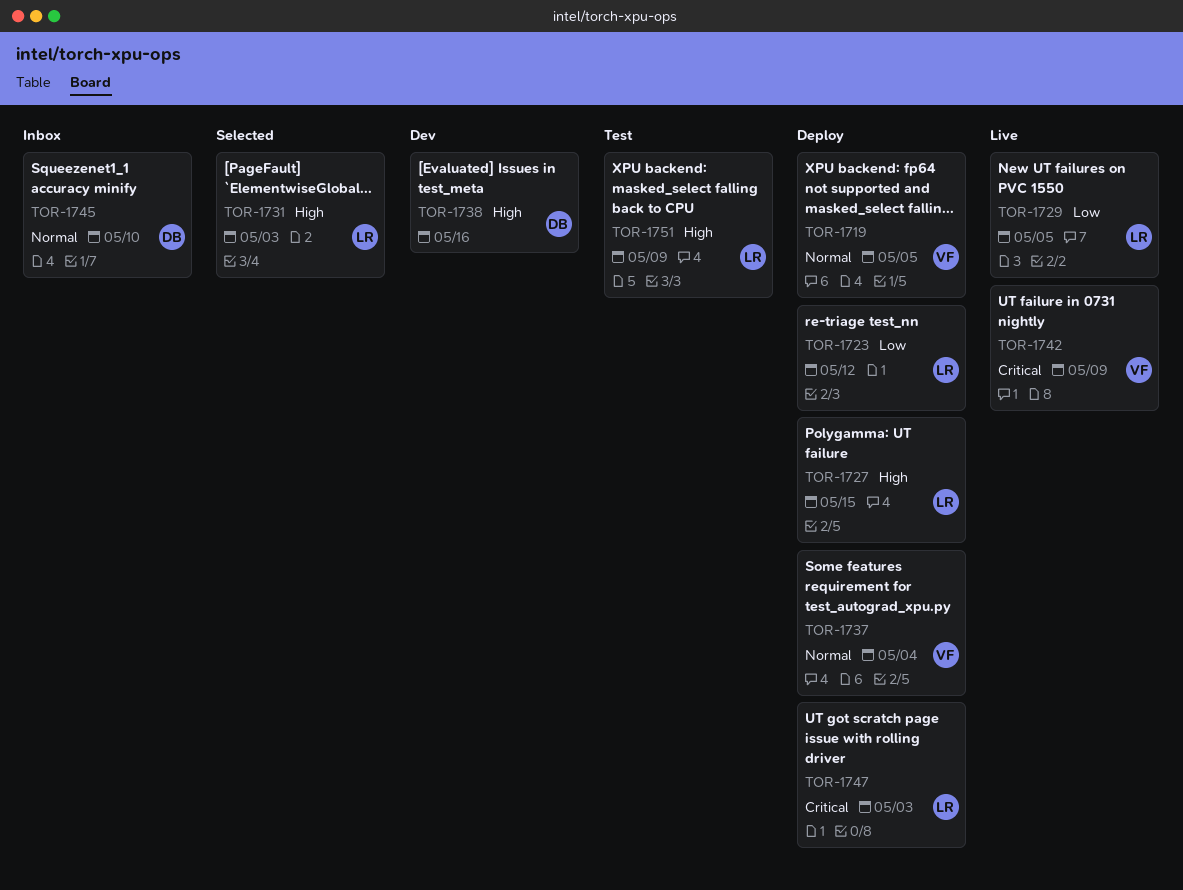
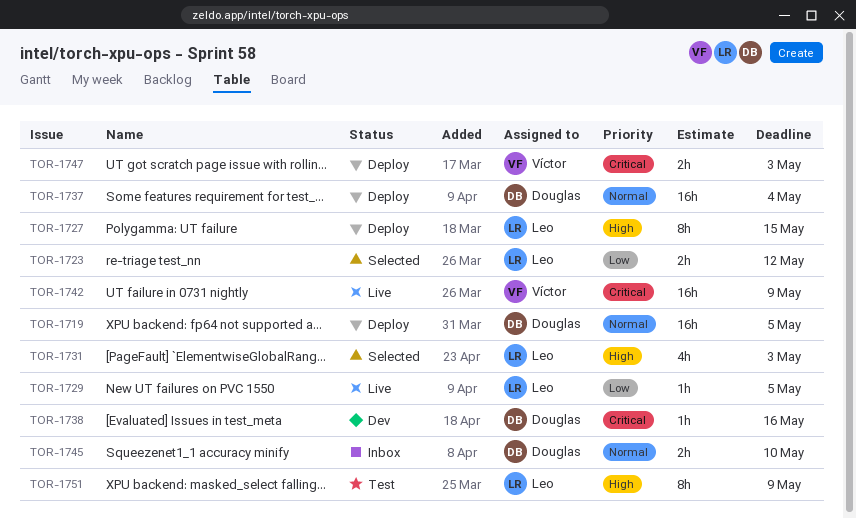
TOR-1719, owner: Víctor -> Douglas
TOR-1723, status: Deploy -> Selected
TOR-1737, owner: Víctor -> Douglas
TOR-1738, priority: High -> Critical
TOR-1747, owner: Leo -> Víctor

